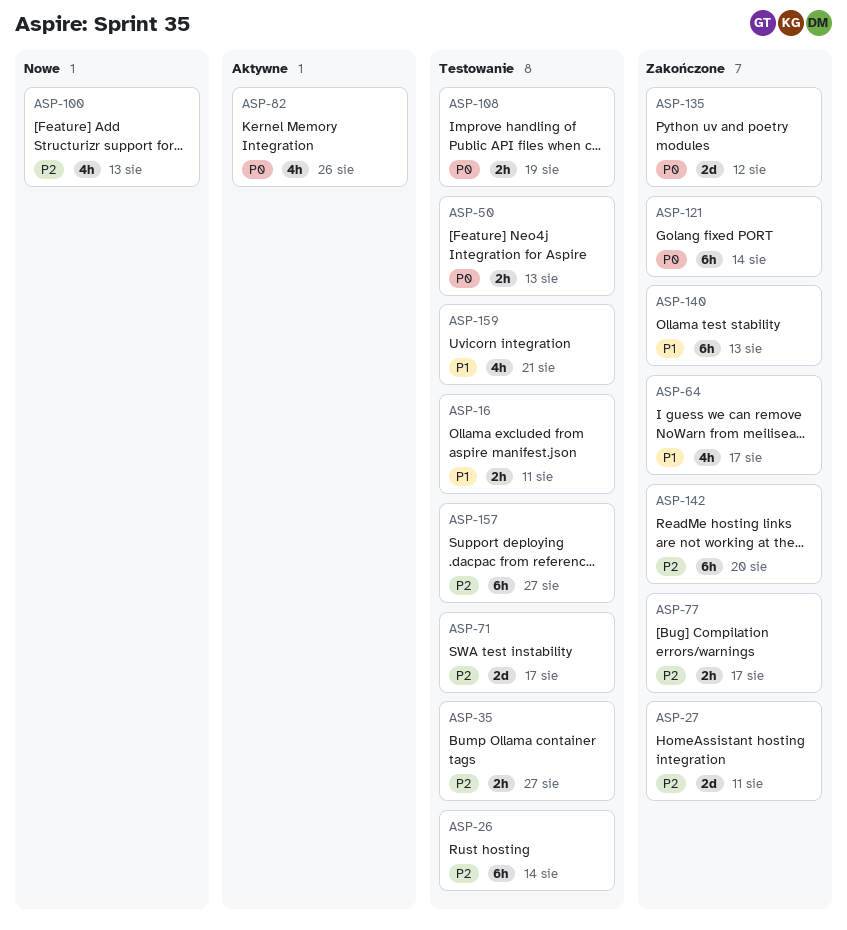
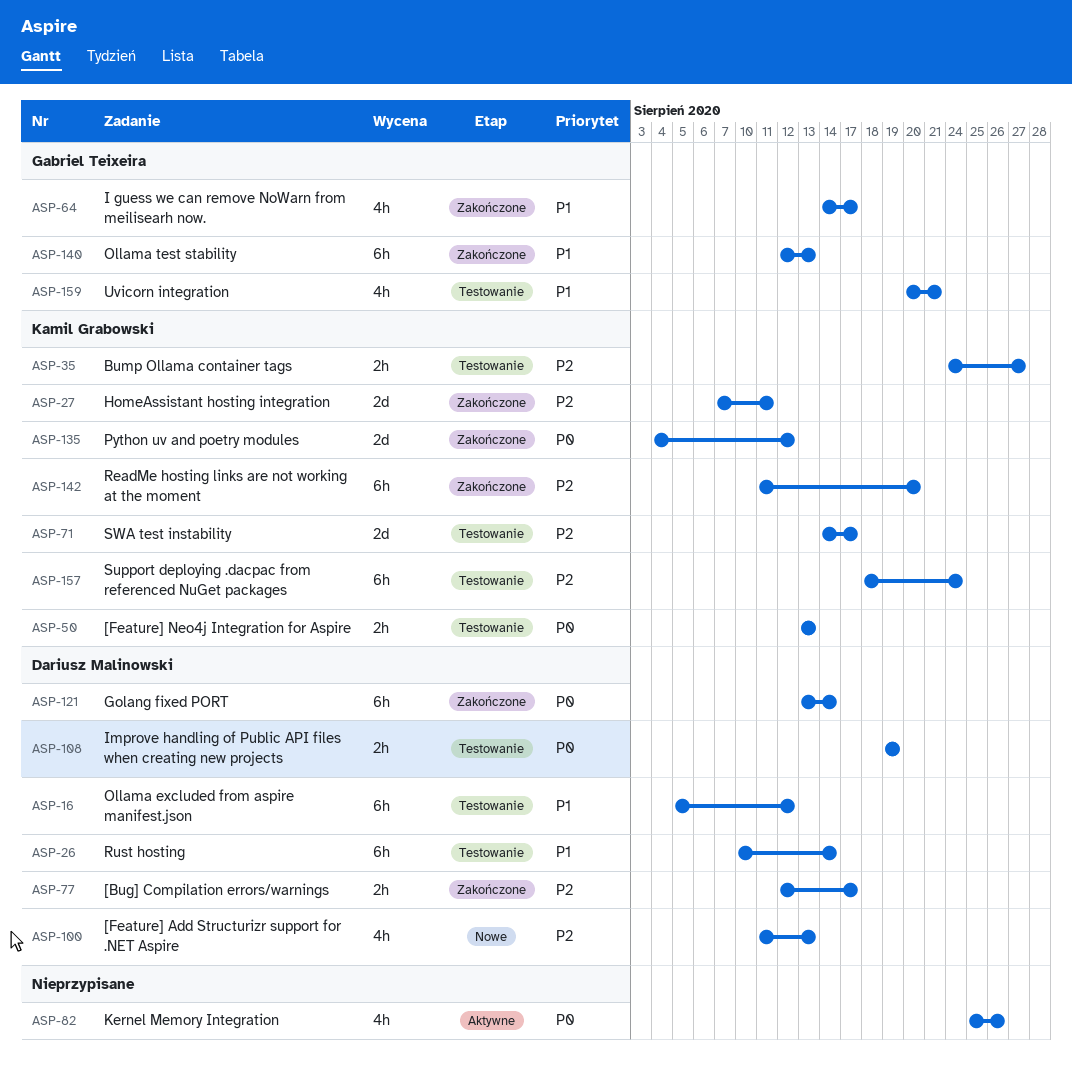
ASP-16, estimate: 2h -> 6h
ASP-16, due: Aug 11 -> Aug 12
ASP-26, priority: P2 -> P1
ASP-157, due: Aug 27 -> Aug 24

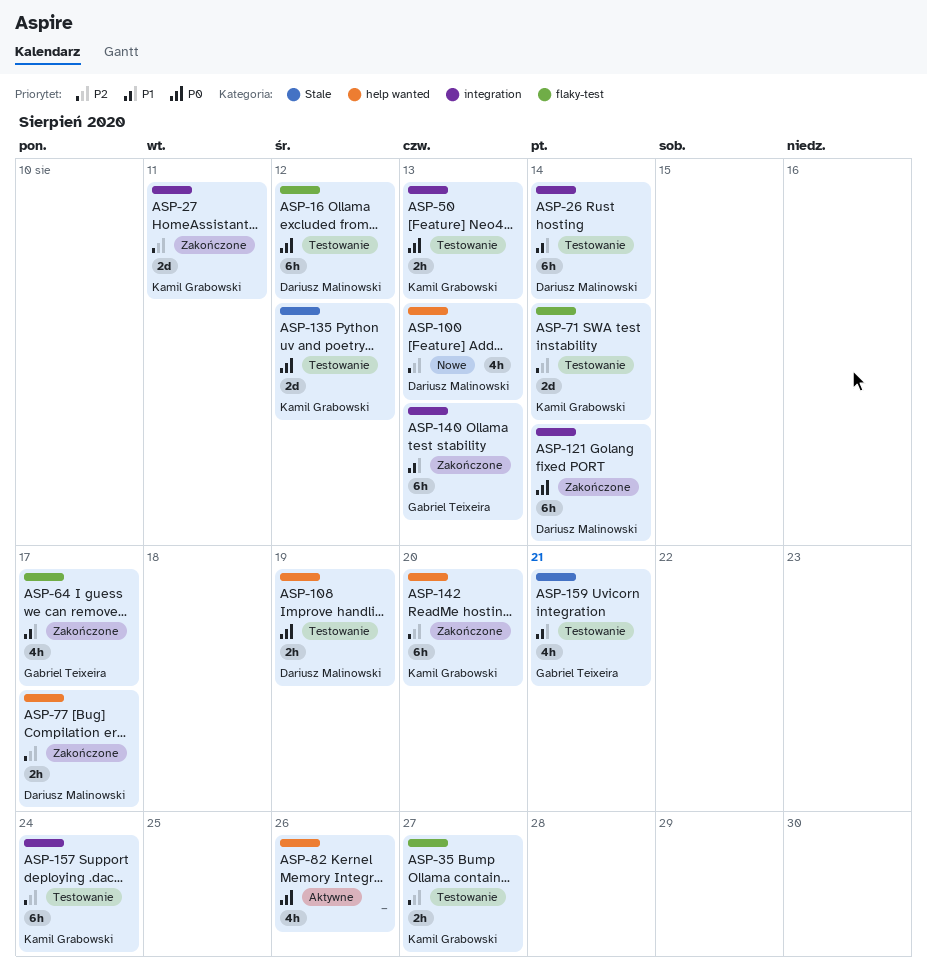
ASP-16, priority: P1 -> P0
ASP-71, due: Aug 17 -> Aug 14
ASP-135, status: Zakończone -> Testowanie

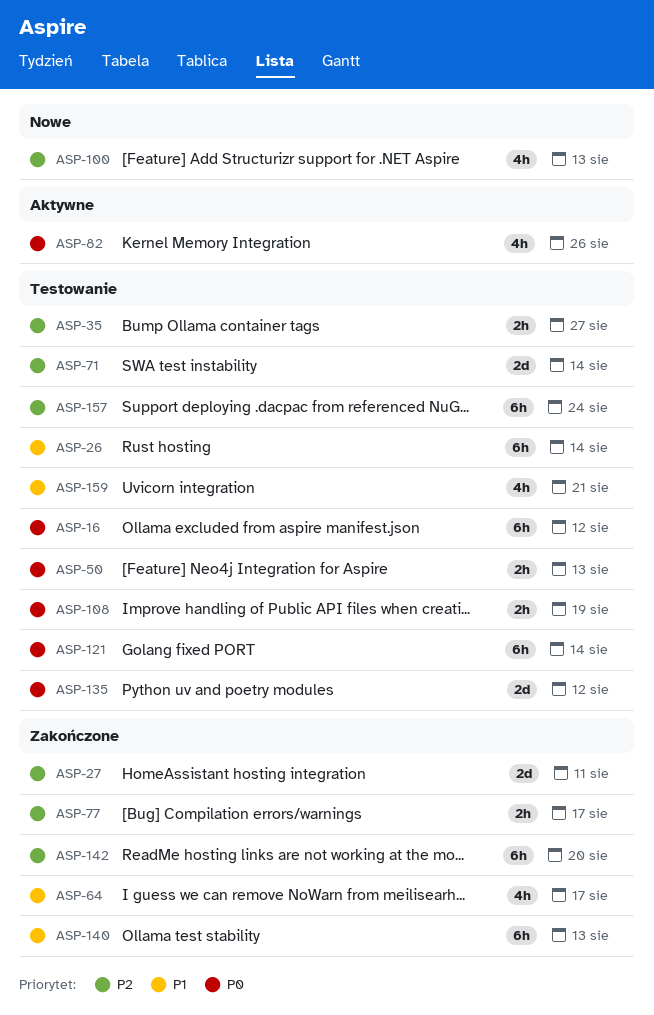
ASP-121, status: Zakończone -> Testowanie

